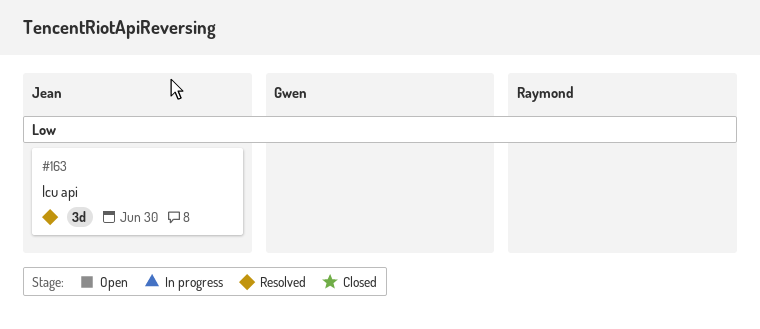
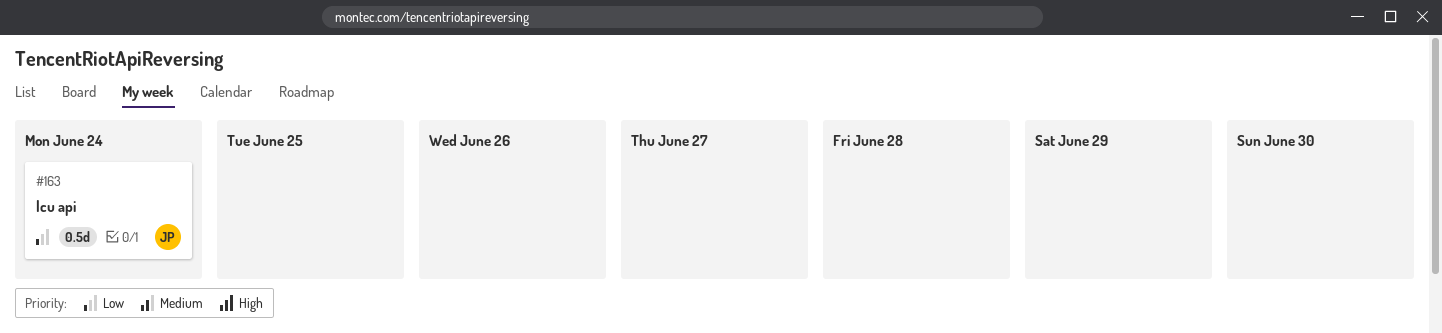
#163, estimate: 3d -> 0.5d
#163, due: Jun 30 -> Jun 24

